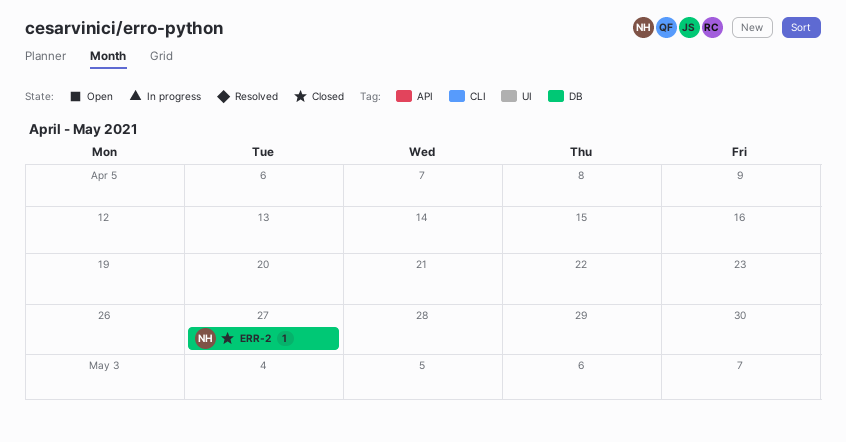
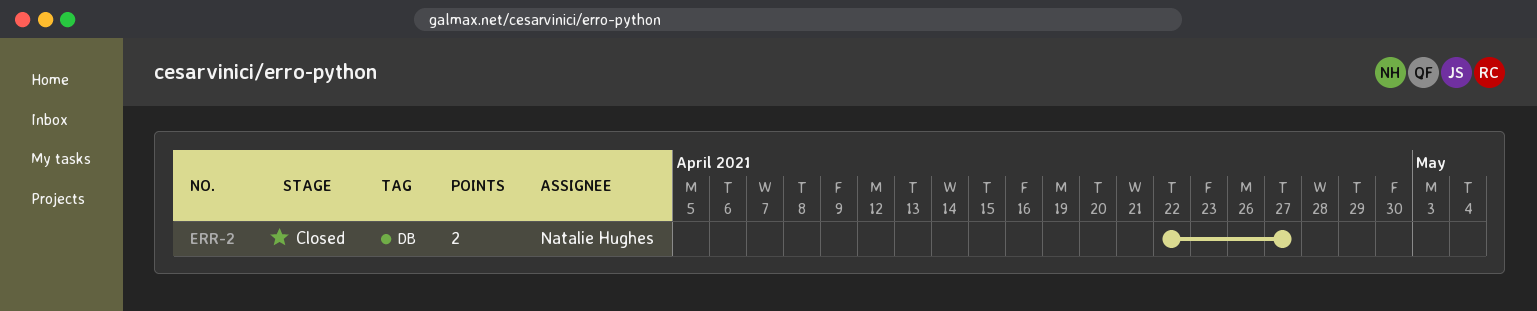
ERR-2, estimate: 1 -> 2
ERR-2, start: Apr 27 -> Apr 22

